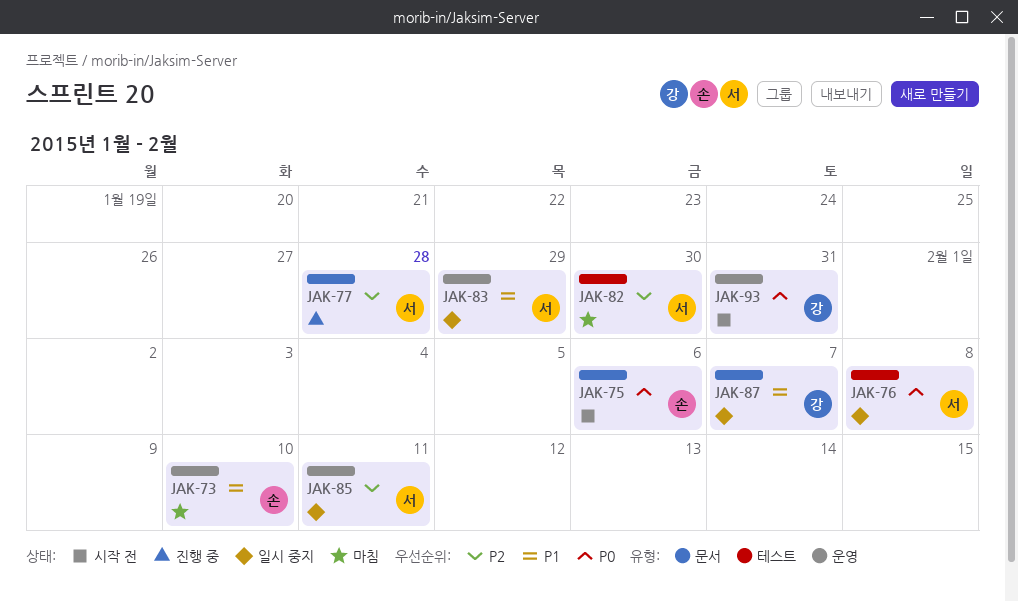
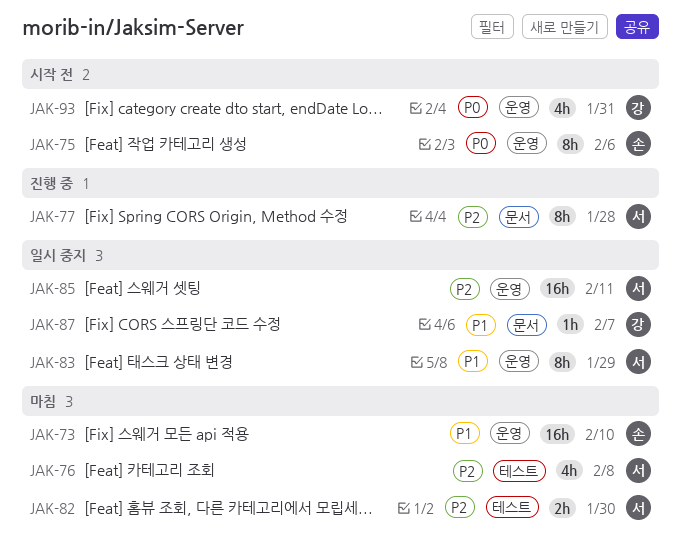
JAK-75, label: 문서 -> 운영
JAK-76, status: 일시 중지 -> 마침
JAK-76, priority: P0 -> P2

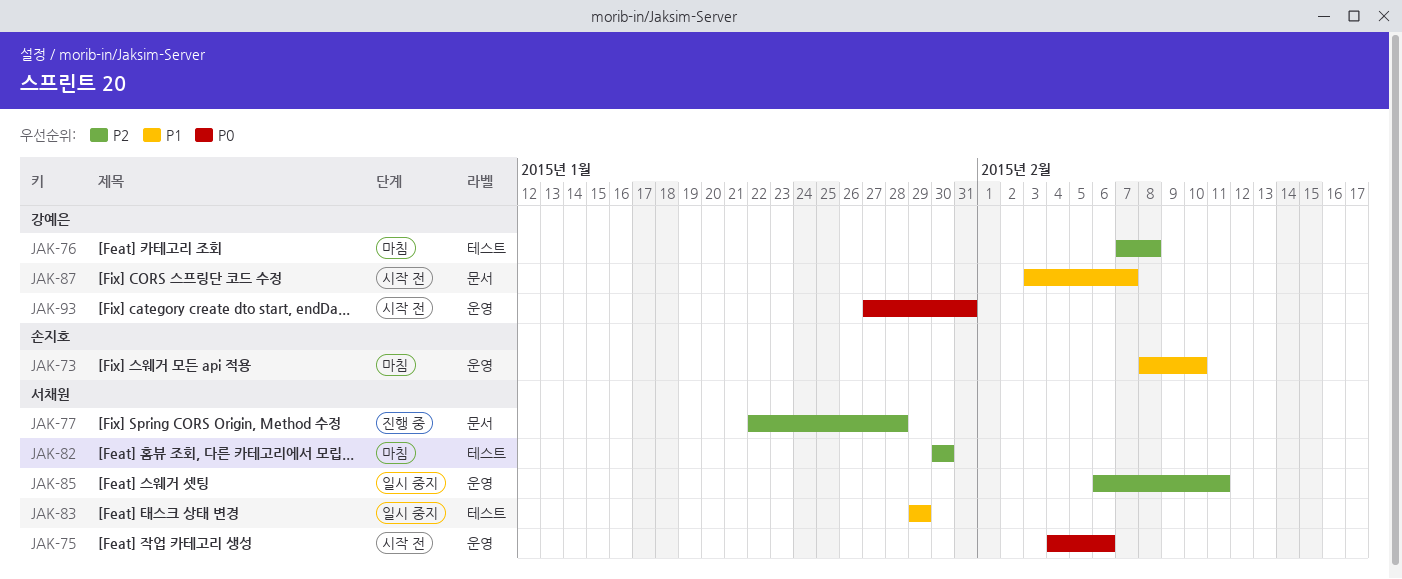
JAK-75, owner: 손지호 -> 서채원
JAK-76, owner: 서채원 -> 강예은
JAK-83, label: 운영 -> 테스트
JAK-87, status: 일시 중지 -> 시작 전

